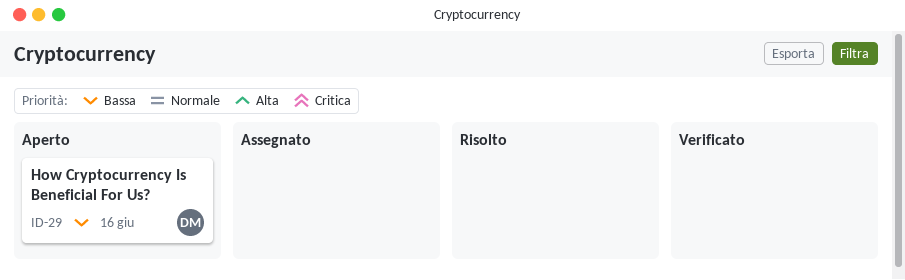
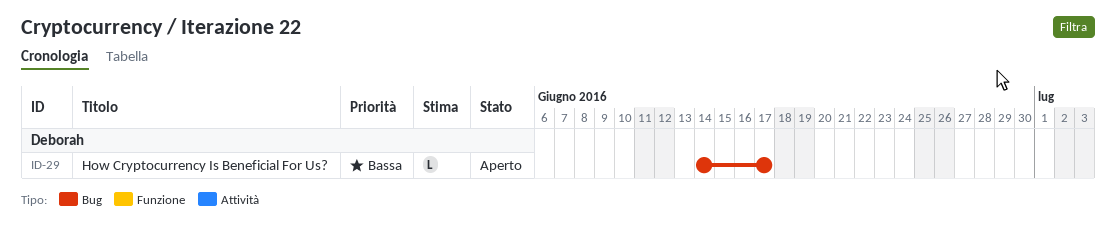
ID-29, due: Jun 16 -> Jun 17

